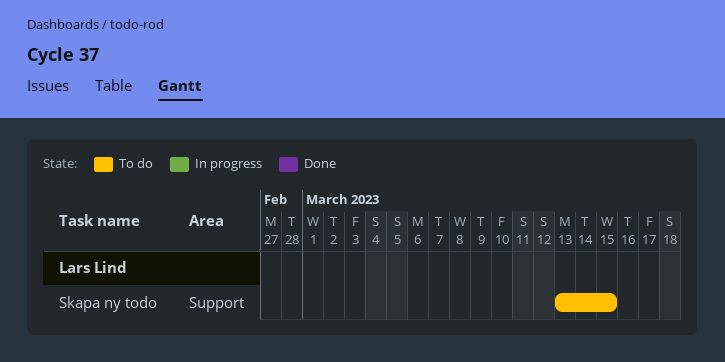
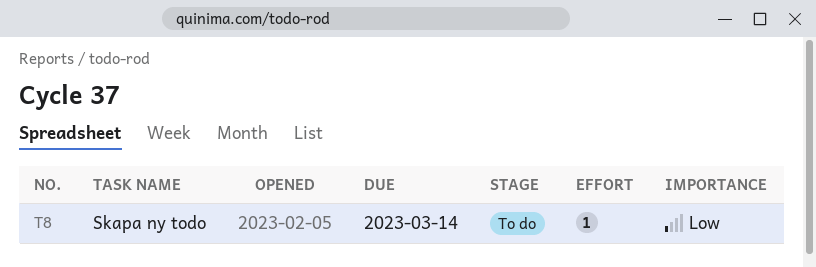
Skapa ny todo, due: Mar 15 -> Mar 14

